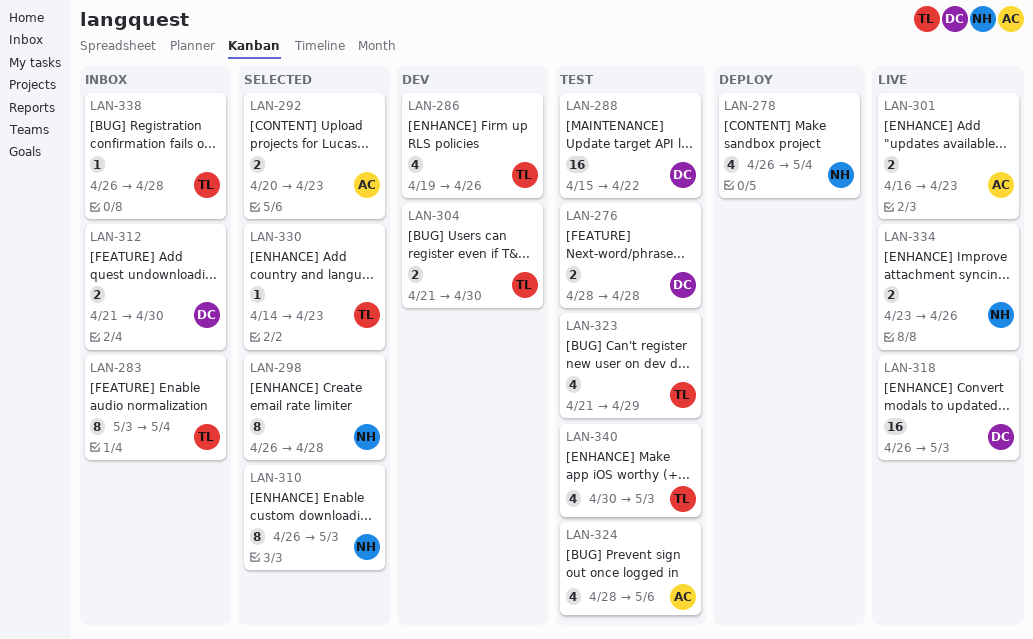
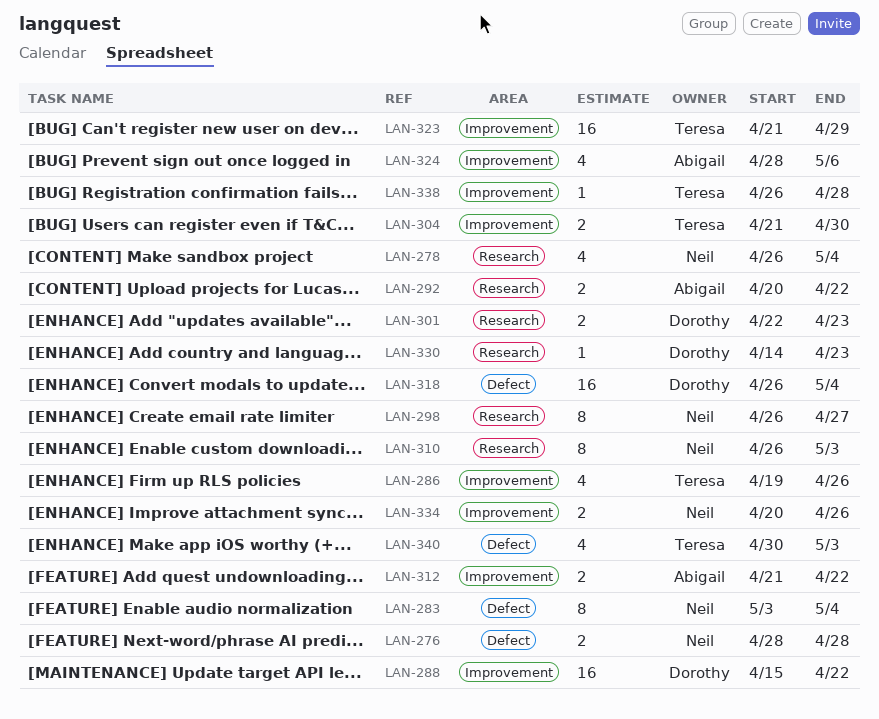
LAN-276, owner: Dorothy -> Neil
LAN-283, owner: Teresa -> Neil
LAN-292, due: Apr 23 -> Apr 22
LAN-298, due: Apr 28 -> Apr 27
LAN-301, owner: Abigail -> Dorothy
LAN-301, start: Apr 16 -> Apr 22
LAN-312, owner: Dorothy -> Abigail
LAN-312, due: Apr 30 -> Apr 22
LAN-318, due: May 3 -> May 4
LAN-323, estimate: 4 -> 16
LAN-330, owner: Teresa -> Dorothy
LAN-334, start: Apr 23 -> Apr 20

